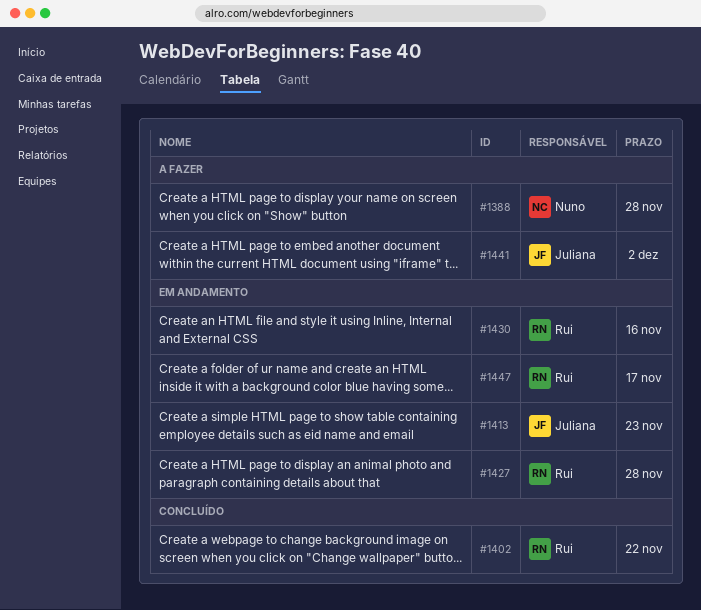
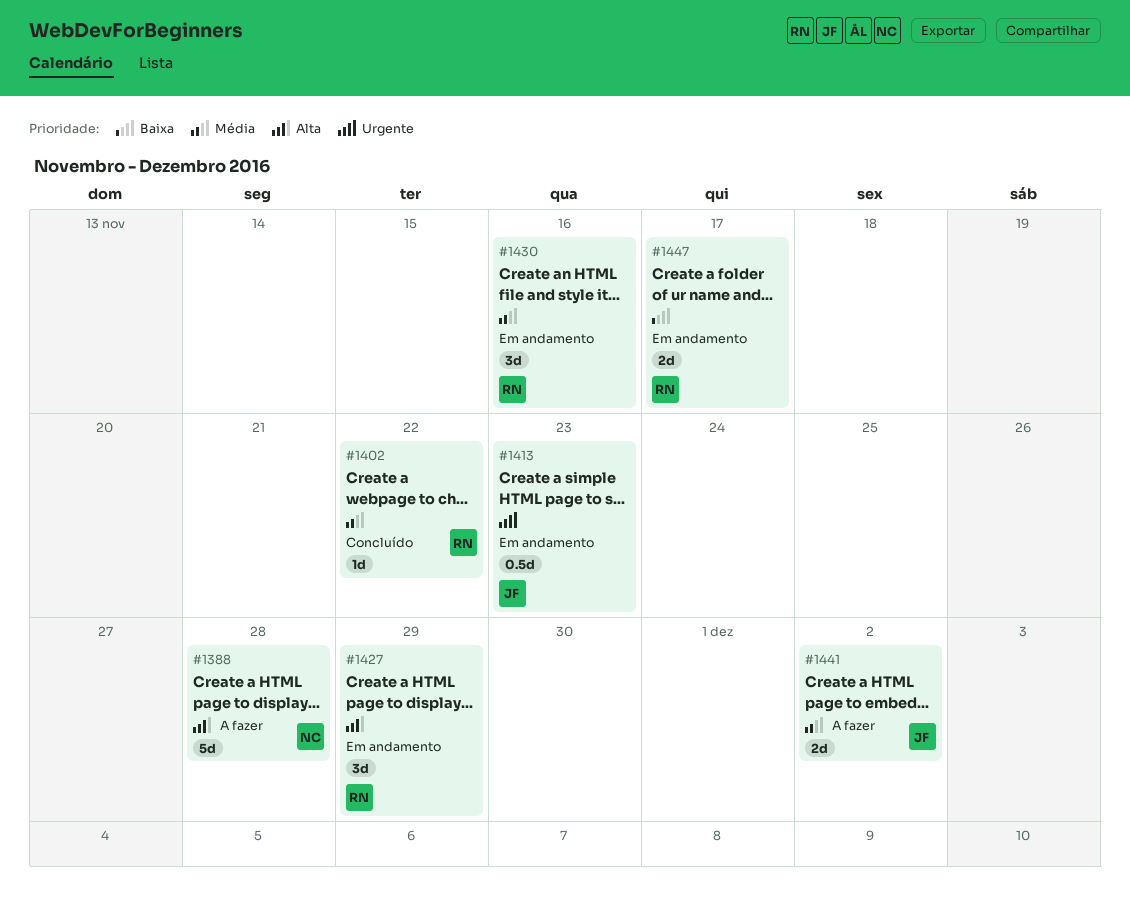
#1427, due: Nov 28 -> Nov 29

